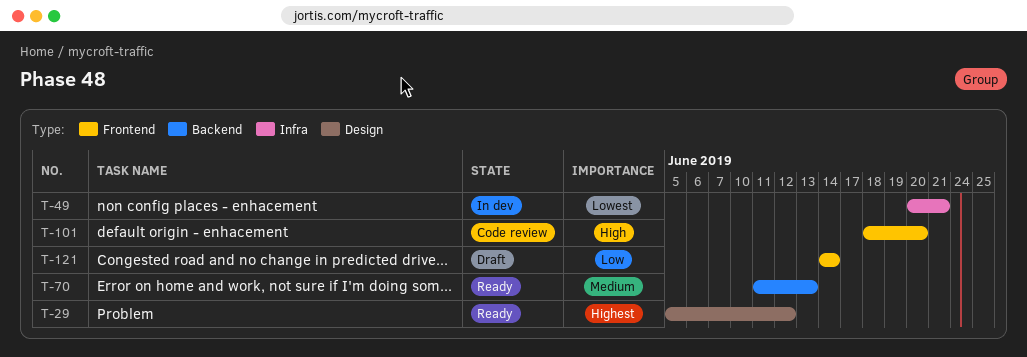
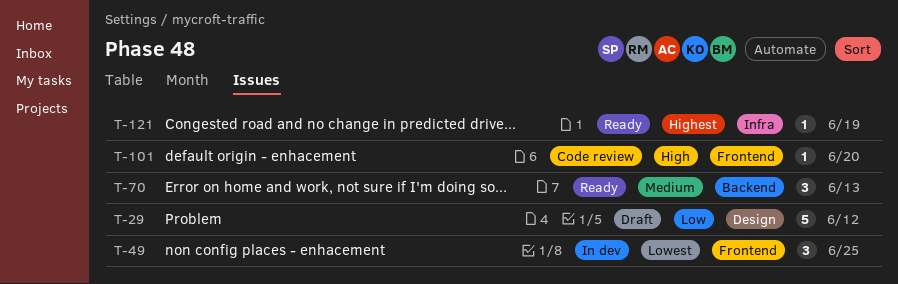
T-29, status: Ready -> Draft
T-29, priority: Highest -> Low
T-49, label: Infra -> Frontend
T-49, due: Jun 21 -> Jun 25
T-121, status: Draft -> Ready
T-121, priority: Low -> Highest
T-121, label: Frontend -> Infra
T-121, due: Jun 14 -> Jun 19

